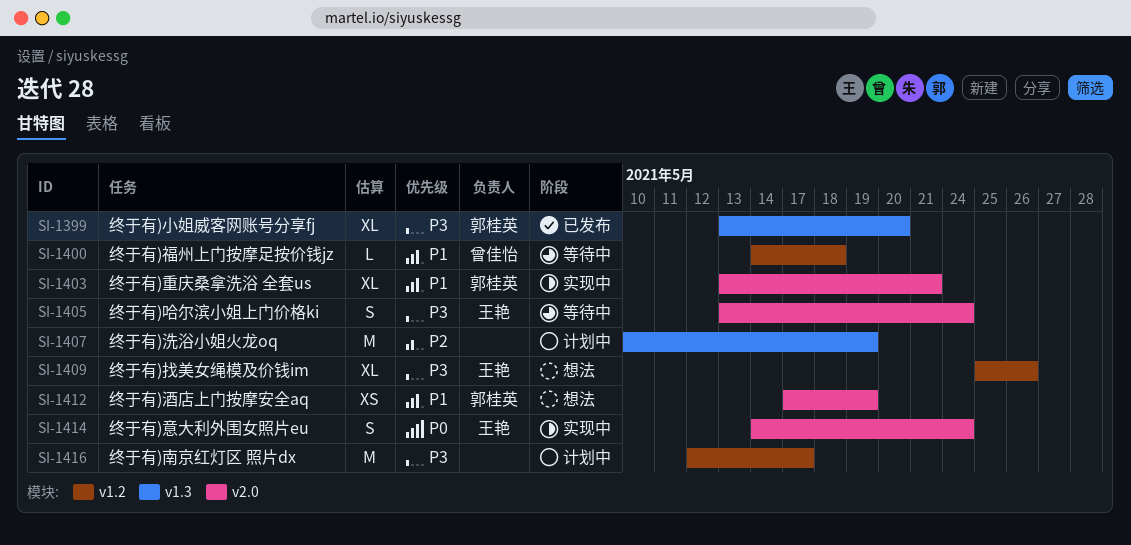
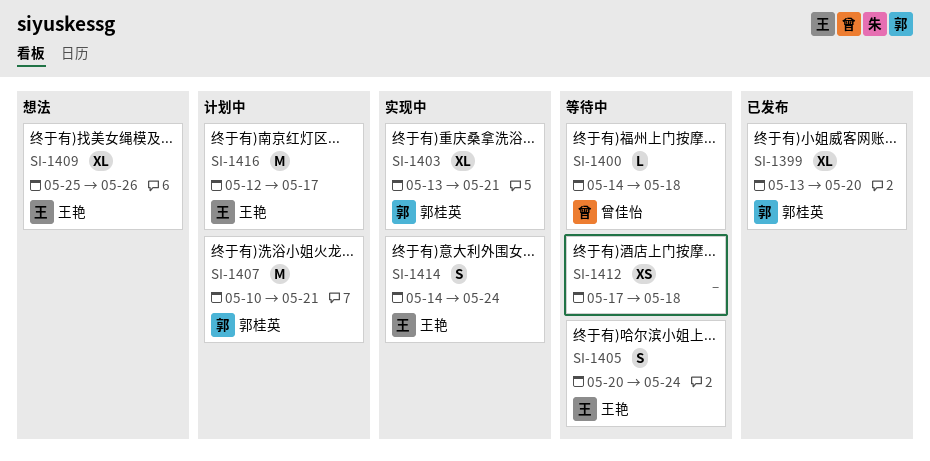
SI-1405, start: May 13 -> May 20
SI-1407, owner: none -> 郭桂英
SI-1407, due: May 19 -> May 21
SI-1412, status: 想法 -> 等待中
SI-1412, owner: 郭桂英 -> none
SI-1412, due: May 19 -> May 18
SI-1416, owner: none -> 王艳

